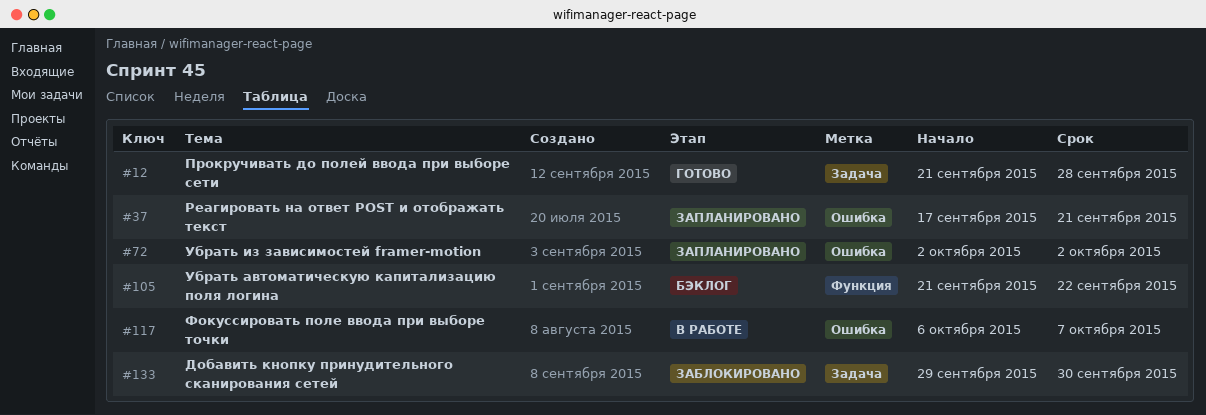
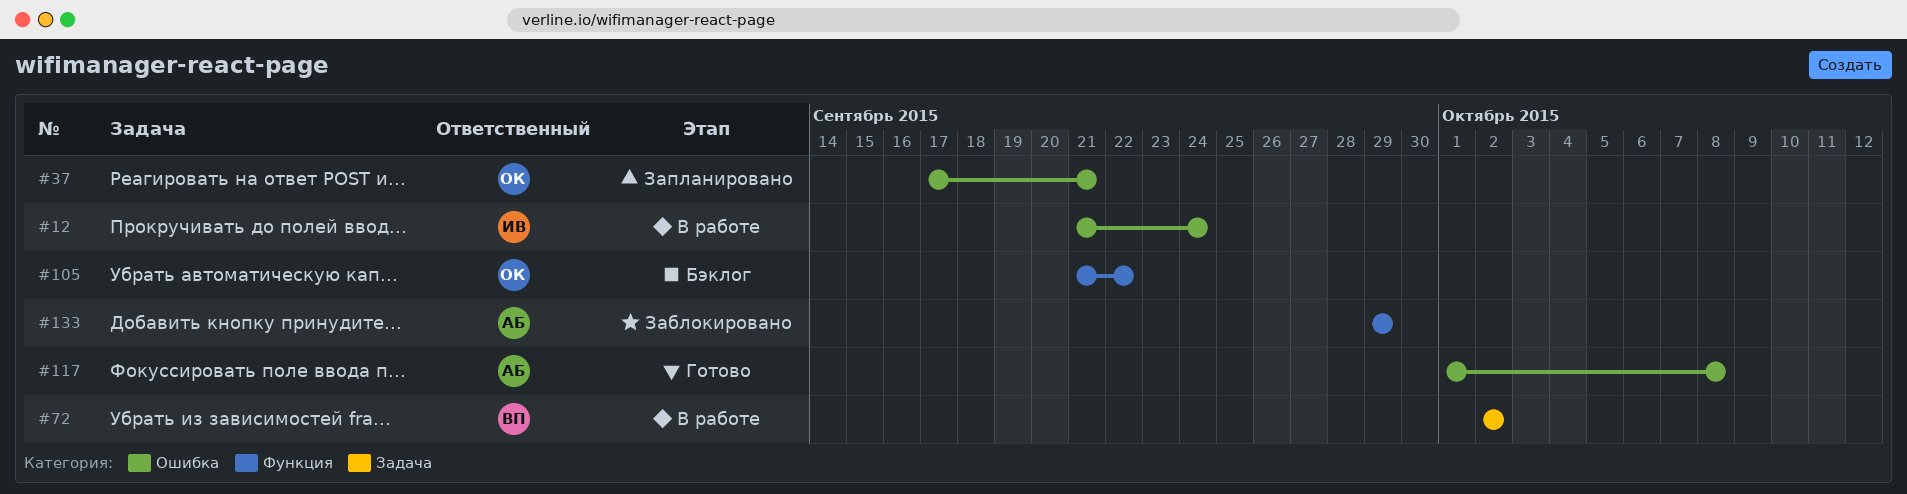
#12, status: Готово -> В работе
#12, label: Задача -> Ошибка
#12, due: Sep 28 -> Sep 24
#72, status: Запланировано -> В работе
#72, label: Ошибка -> Задача
#117, status: В работе -> Готово
#117, start: Oct 6 -> Oct 1
#117, due: Oct 7 -> Oct 8
#133, label: Задача -> Функция
#133, due: Sep 30 -> Sep 29

